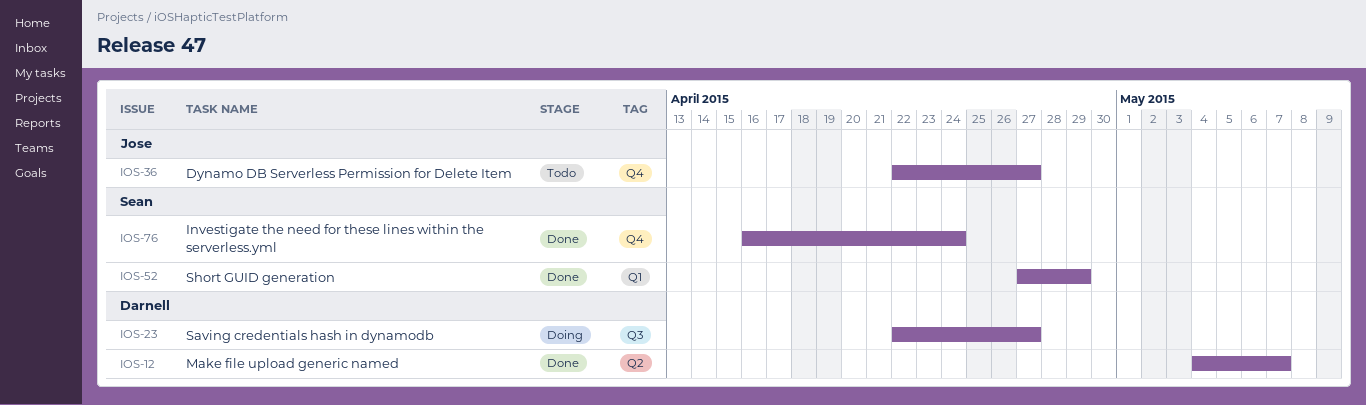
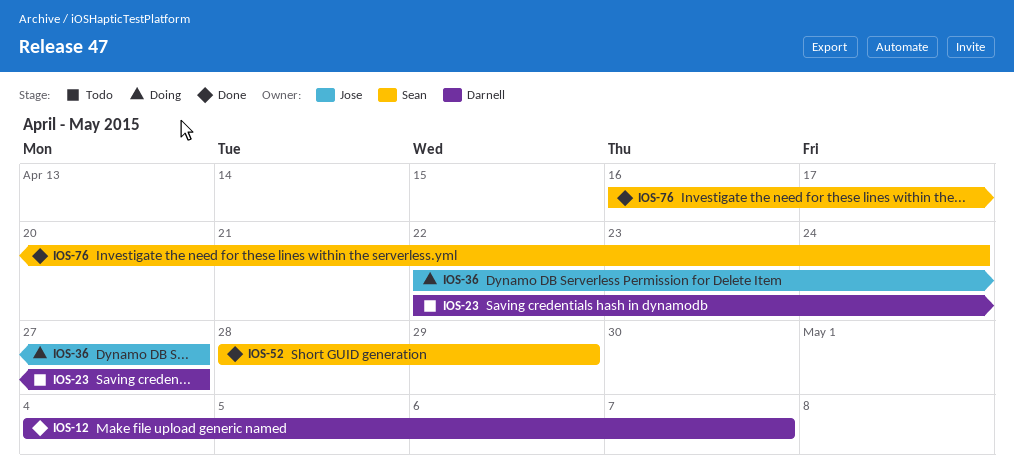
IOS-23, status: Doing -> Todo
IOS-36, status: Todo -> Doing
IOS-52, start: Apr 27 -> Apr 28

